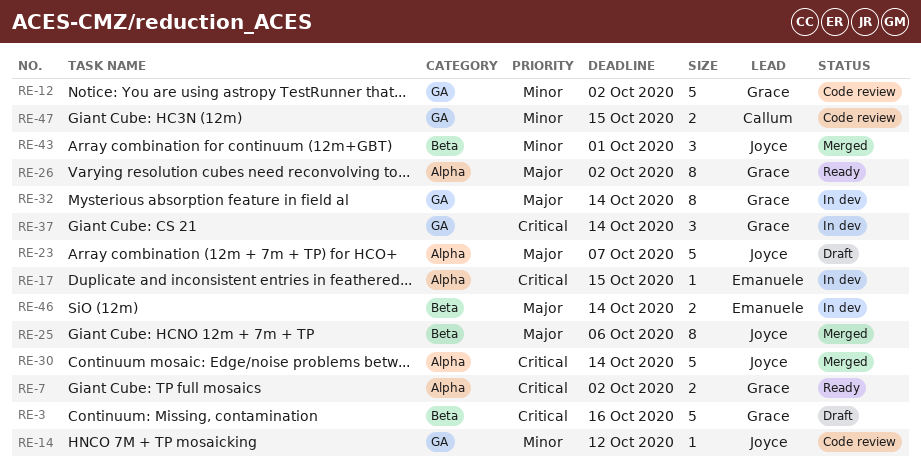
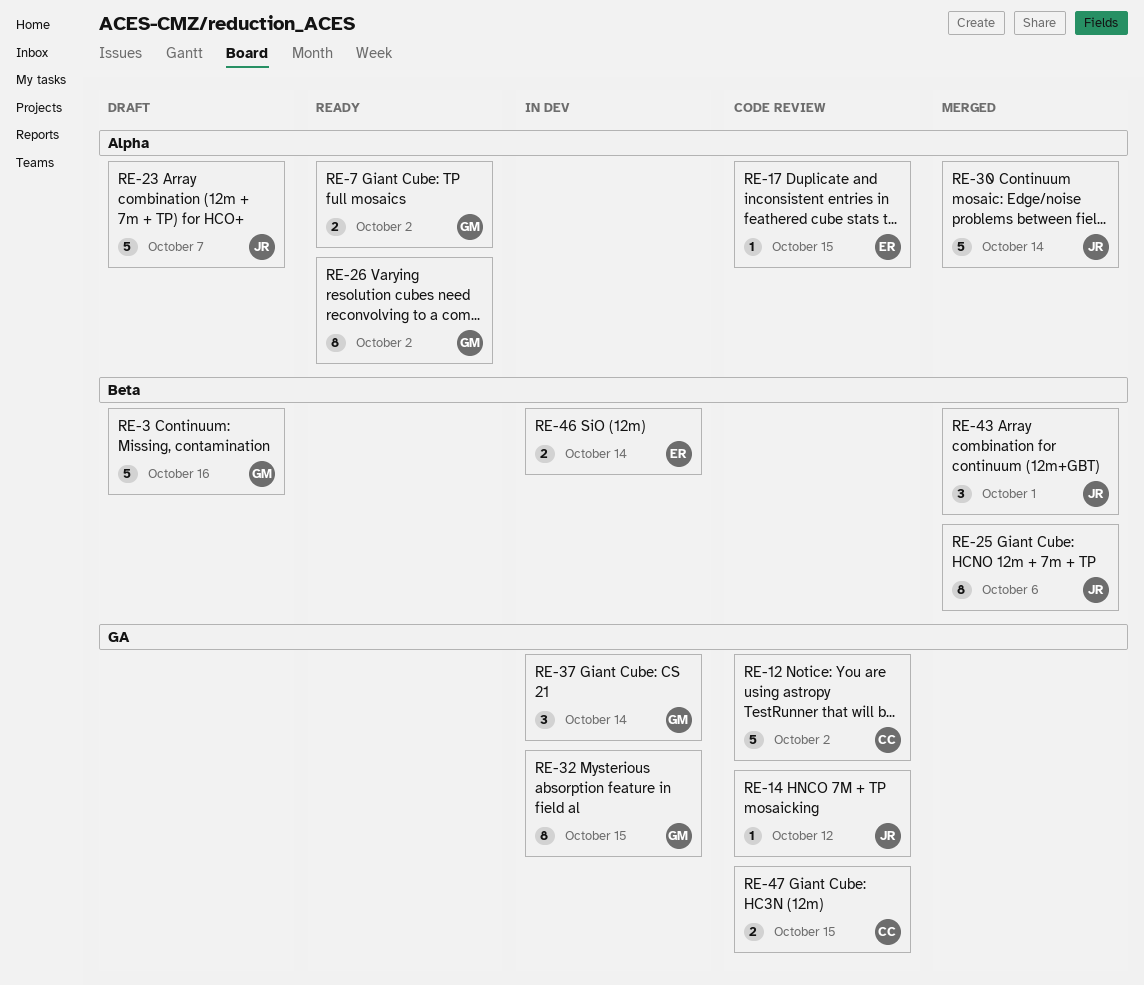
RE-12, owner: Grace -> Callum
RE-17, status: In dev -> Code review
RE-32, due: Oct 14 -> Oct 15

